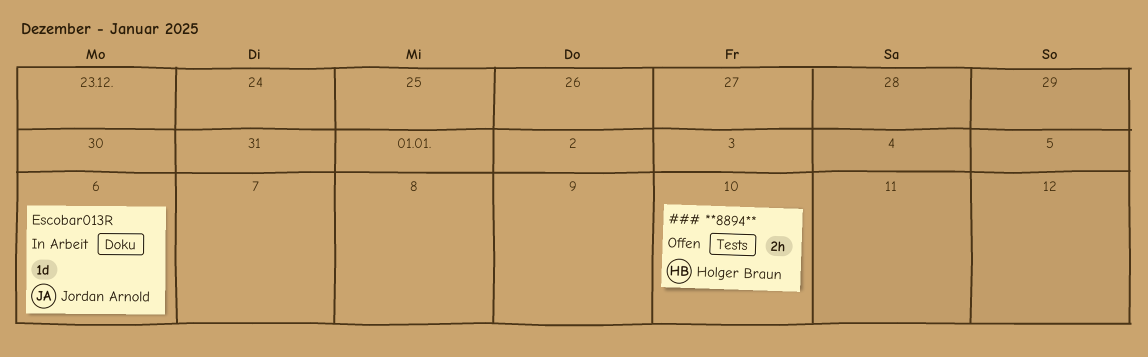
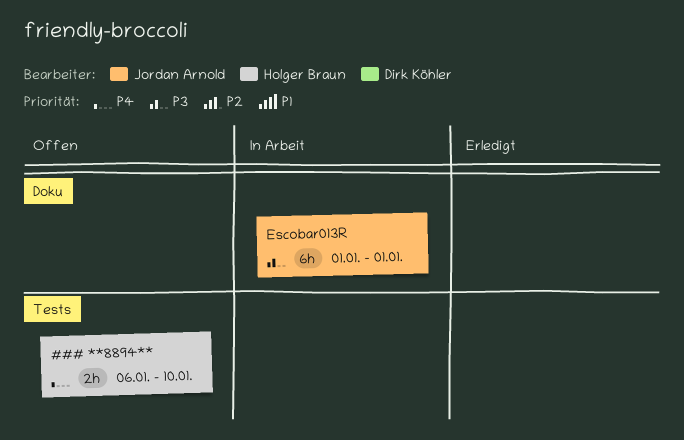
Escobar013R, estimate: 1d -> 6h
Escobar013R, due: Jan 6 -> Jan 1

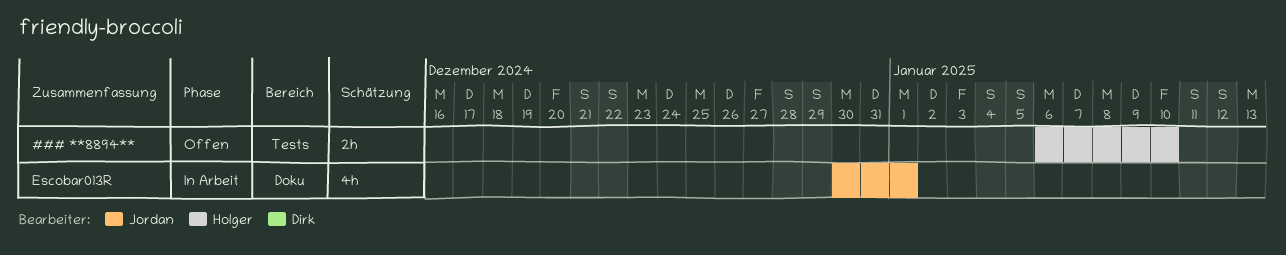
Escobar013R, estimate: 6h -> 4h
Escobar013R, start: Jan 1 -> Dec 30

